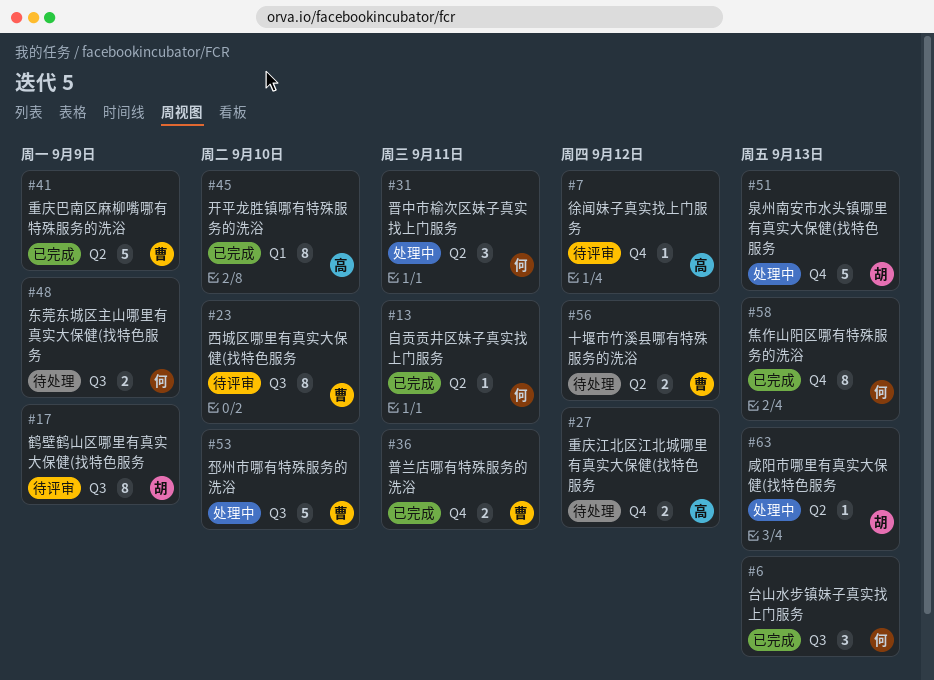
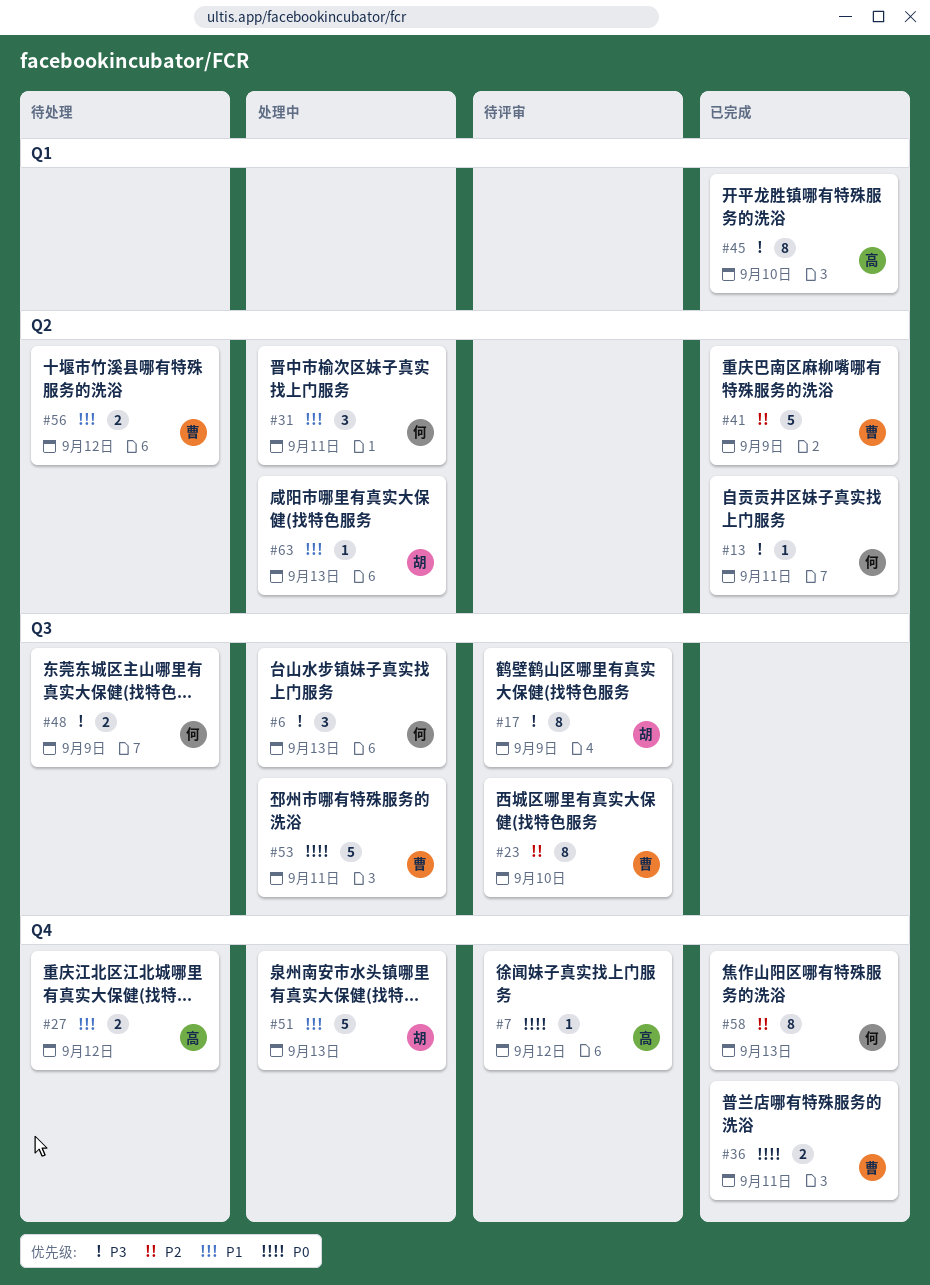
#6, status: 已完成 -> 处理中
#53, due: Sep 10 -> Sep 11

